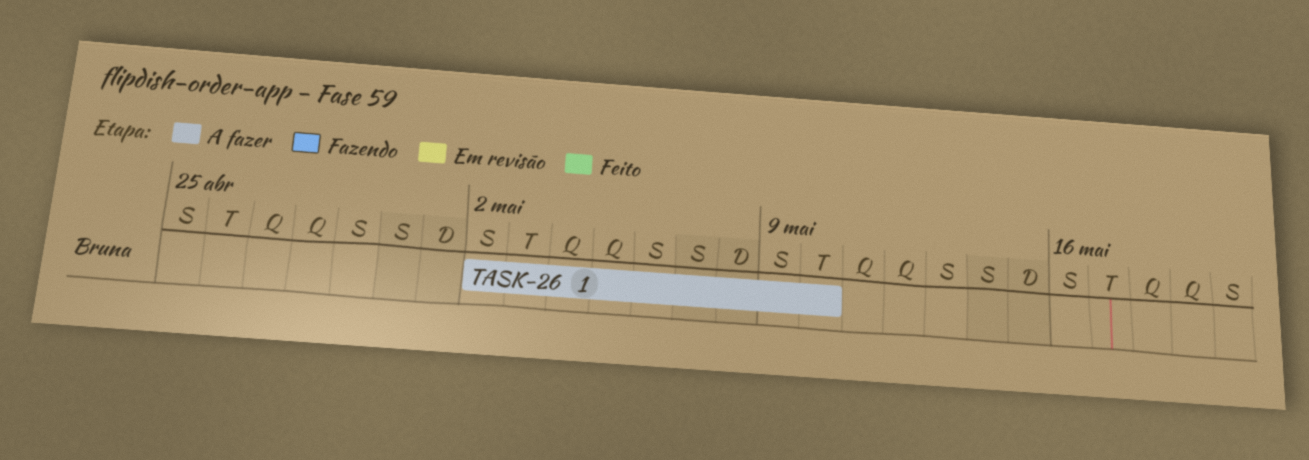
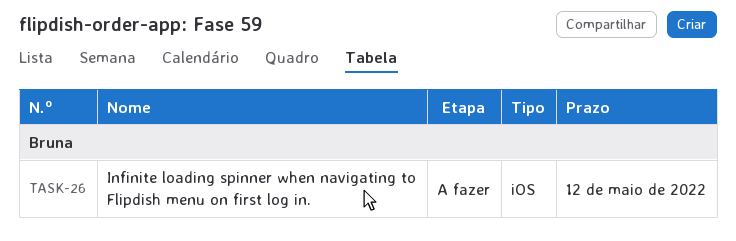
TASK-26, due: May 10 -> May 12

